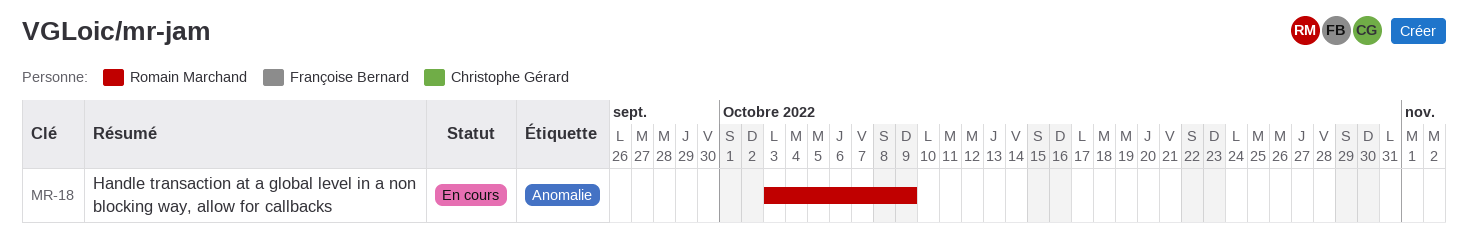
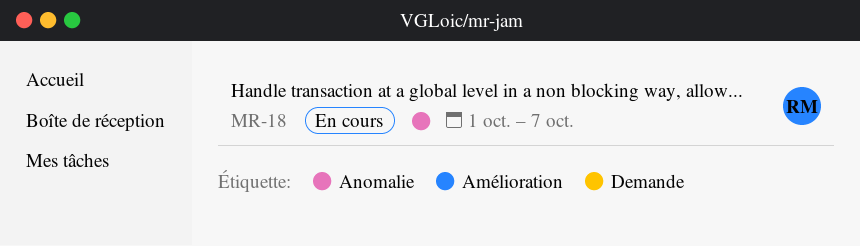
MR-18, start: Oct 3 -> Oct 1
MR-18, due: Oct 9 -> Oct 7

